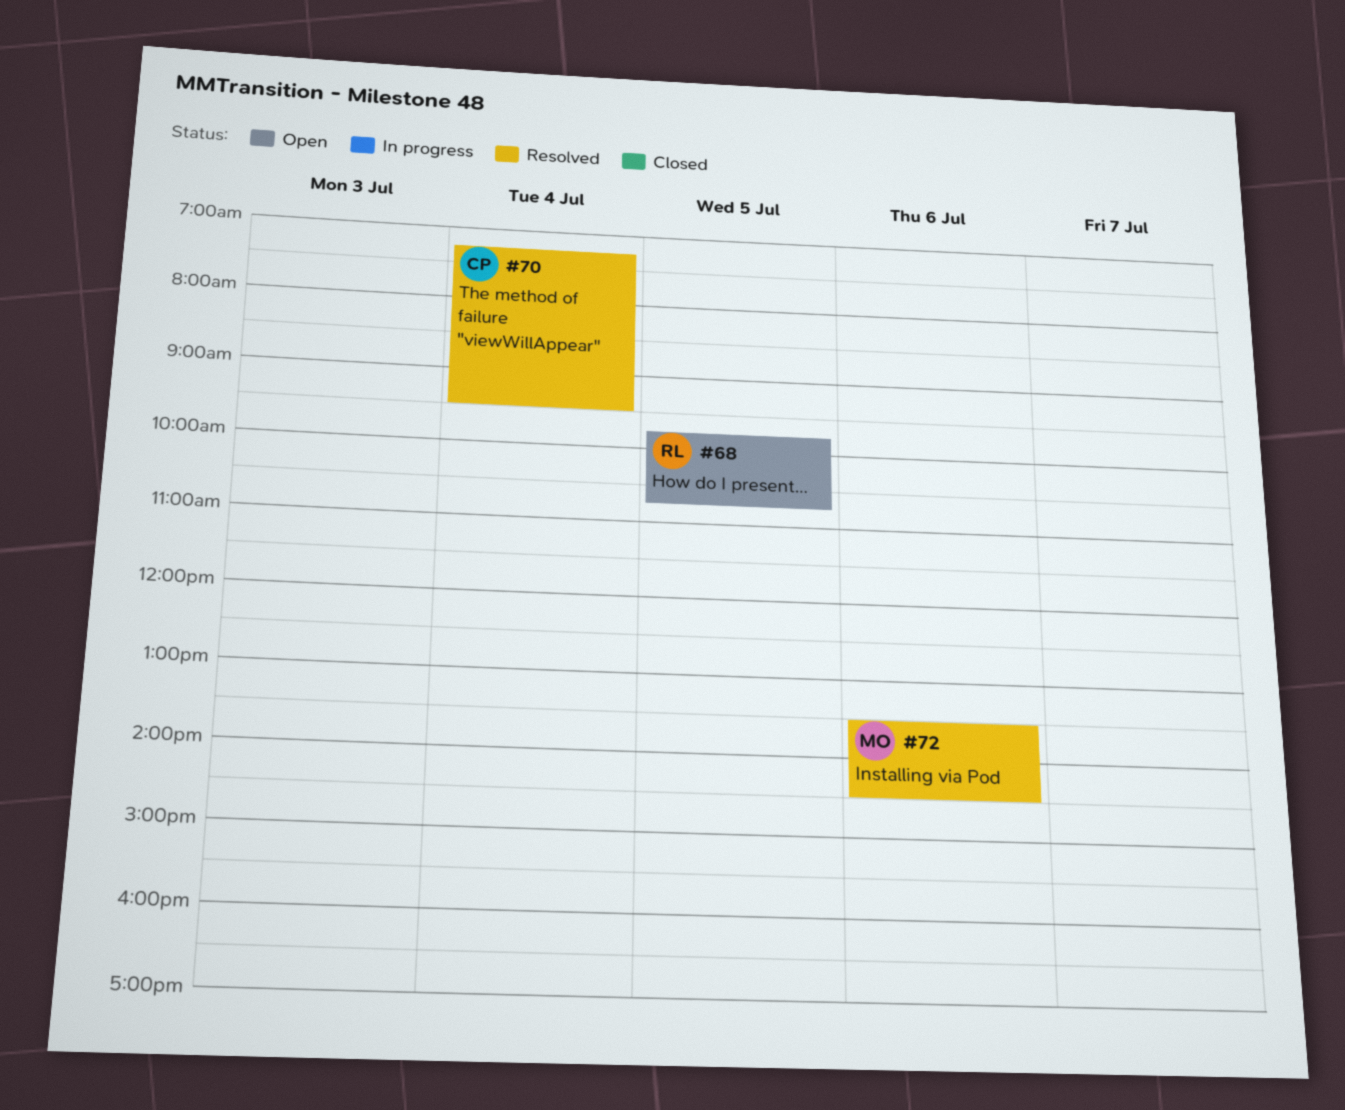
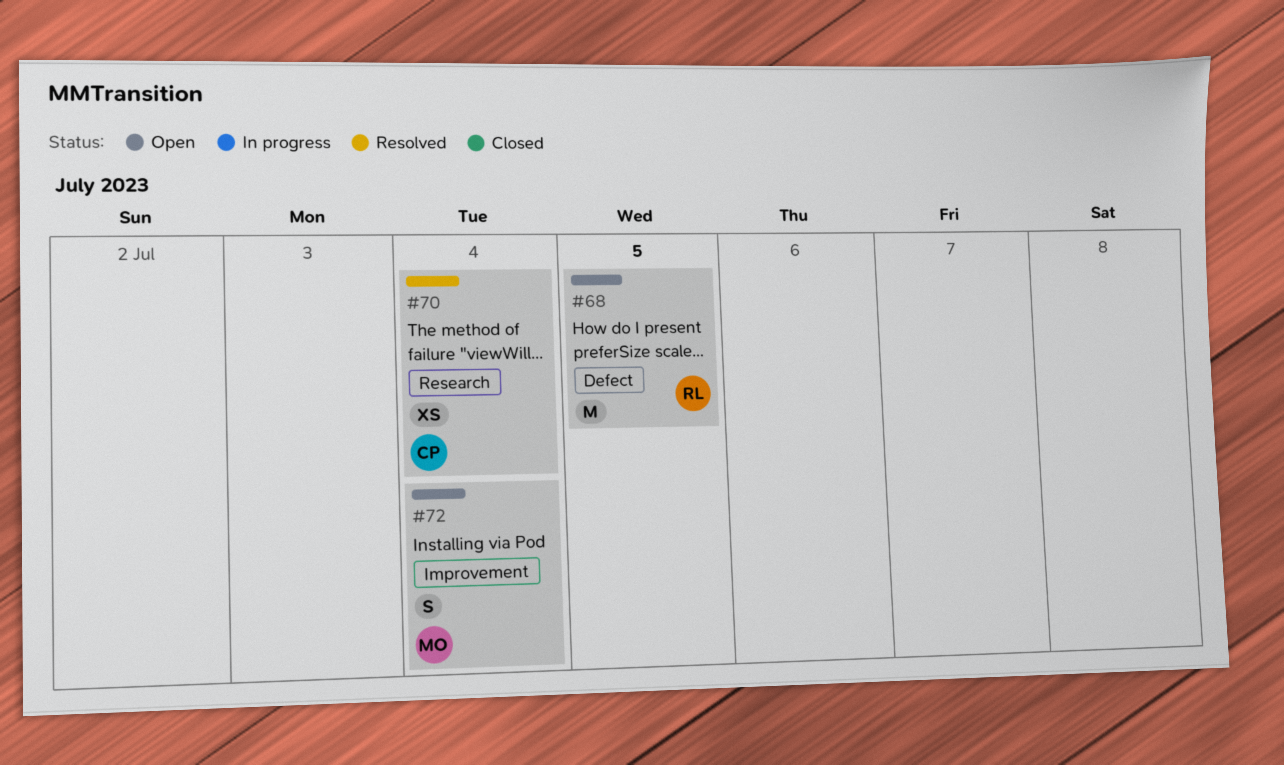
#72, status: Resolved -> Open
#72, day: Jul 6 -> Jul 4

